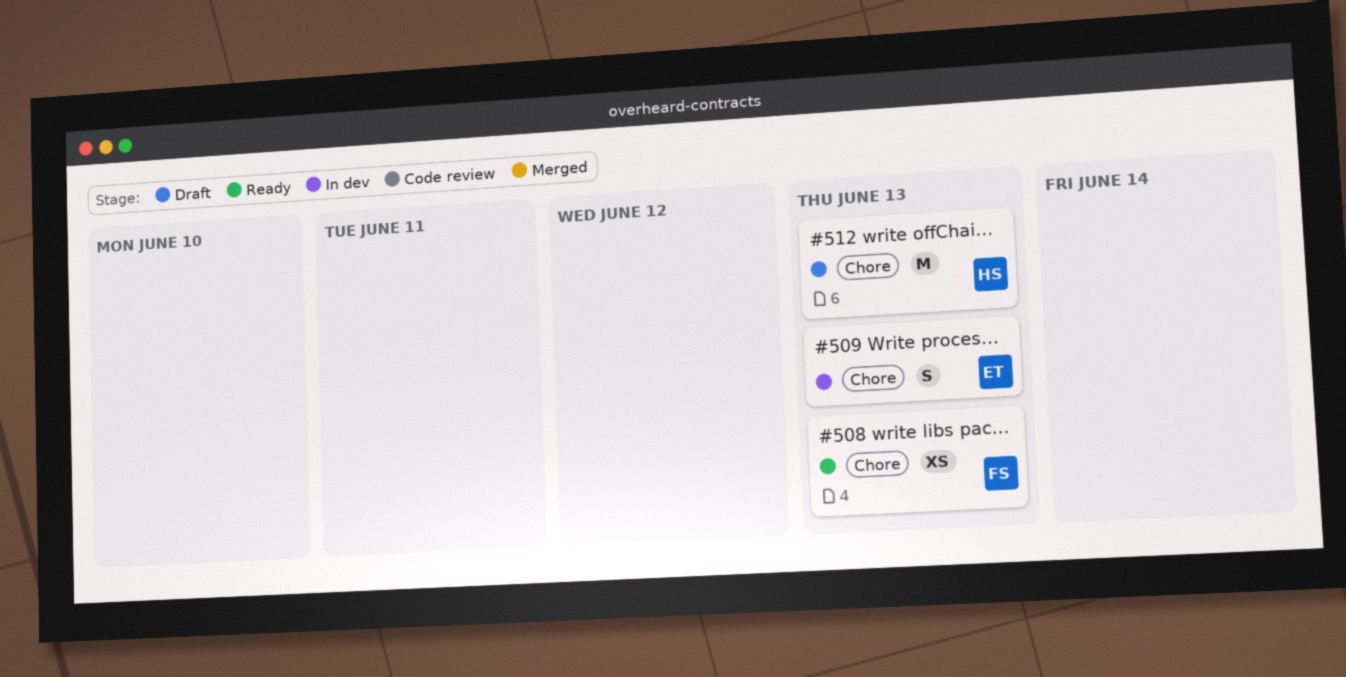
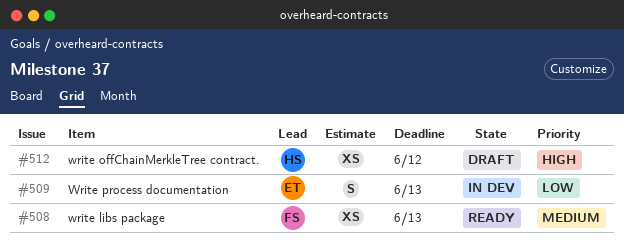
#512, estimate: M -> XS
#512, due: Jun 13 -> Jun 12

